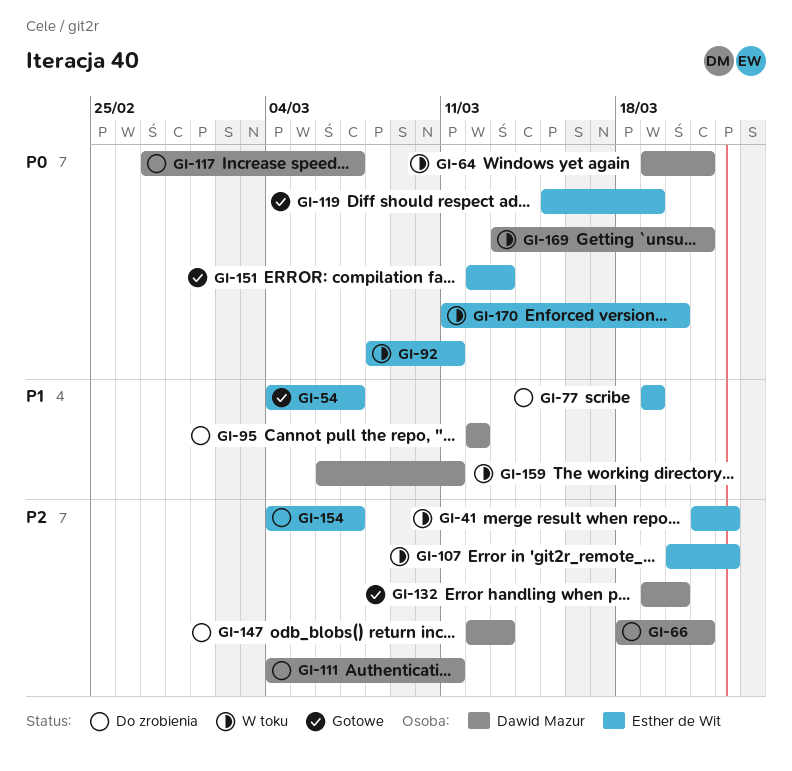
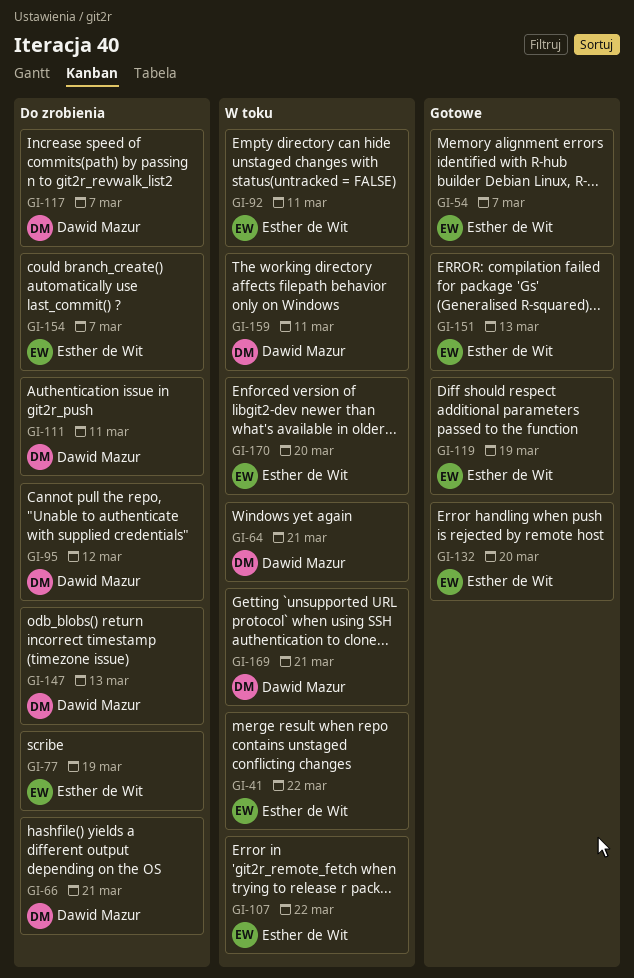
GI-132, owner: Dawid Mazur -> Esther de Wit

